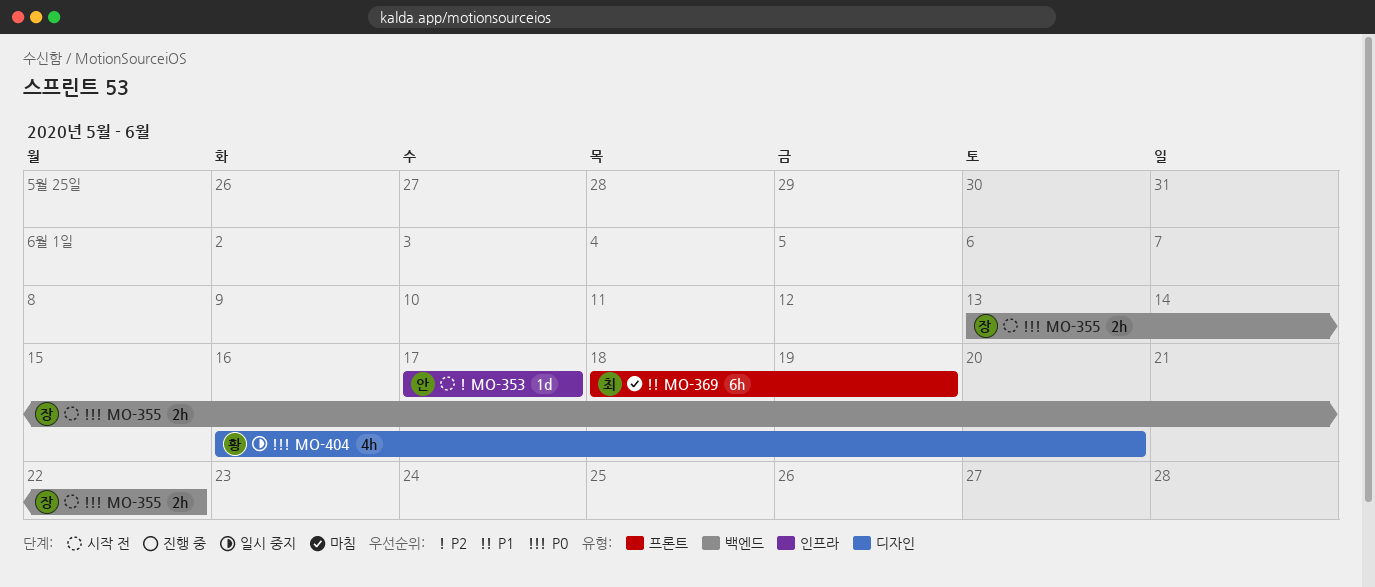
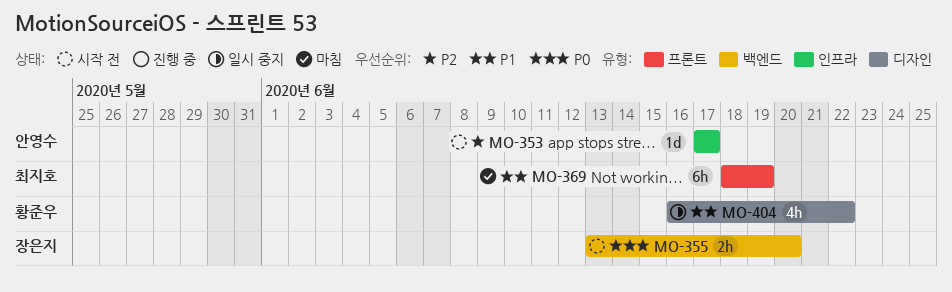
MO-355, due: Jun 22 -> Jun 20
MO-404, priority: P0 -> P1
MO-404, due: Jun 20 -> Jun 22

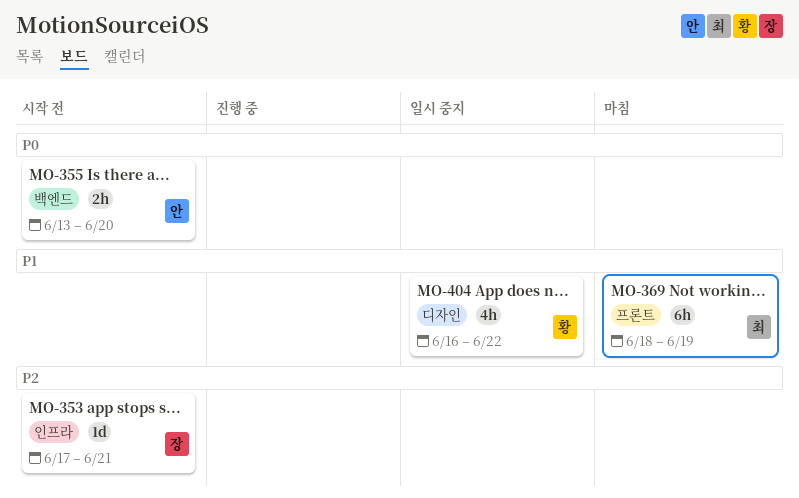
MO-353, owner: 안영수 -> 장은지
MO-353, due: Jun 17 -> Jun 21
MO-355, owner: 장은지 -> 안영수

